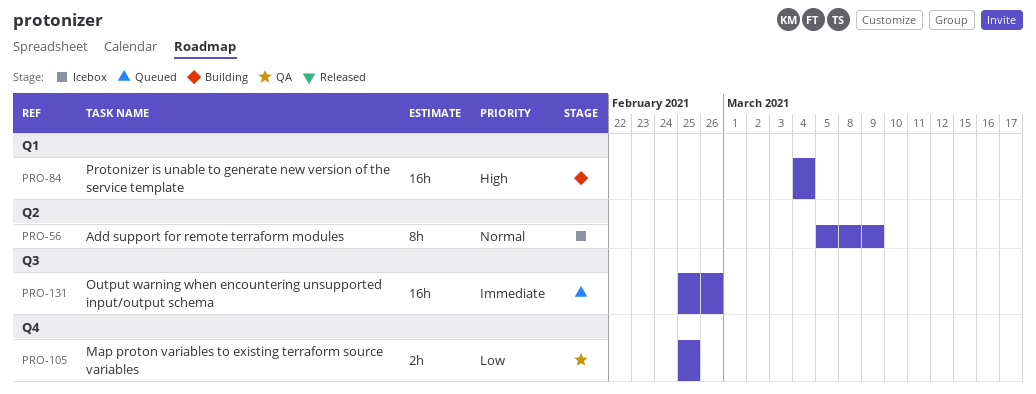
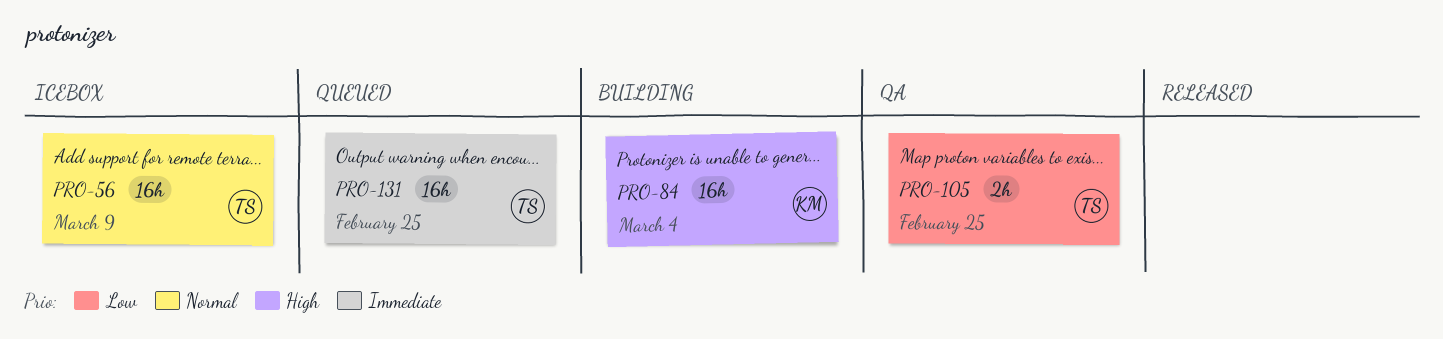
PRO-56, estimate: 8h -> 16h
PRO-131, due: Feb 26 -> Feb 25

